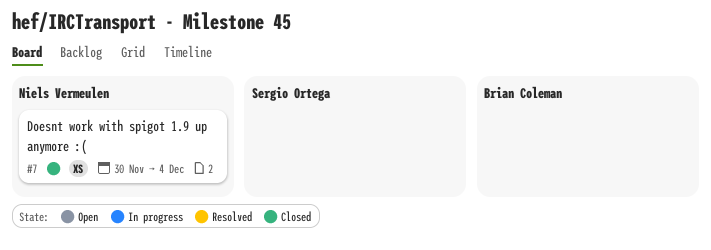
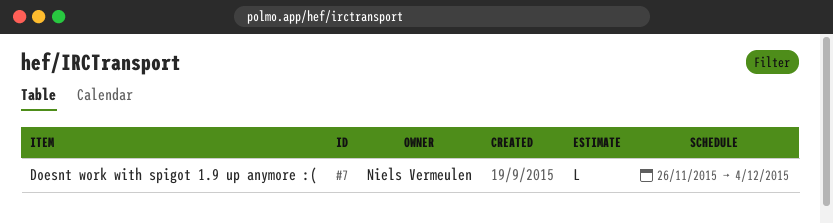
#7, estimate: XS -> L
#7, start: Nov 30 -> Nov 26

